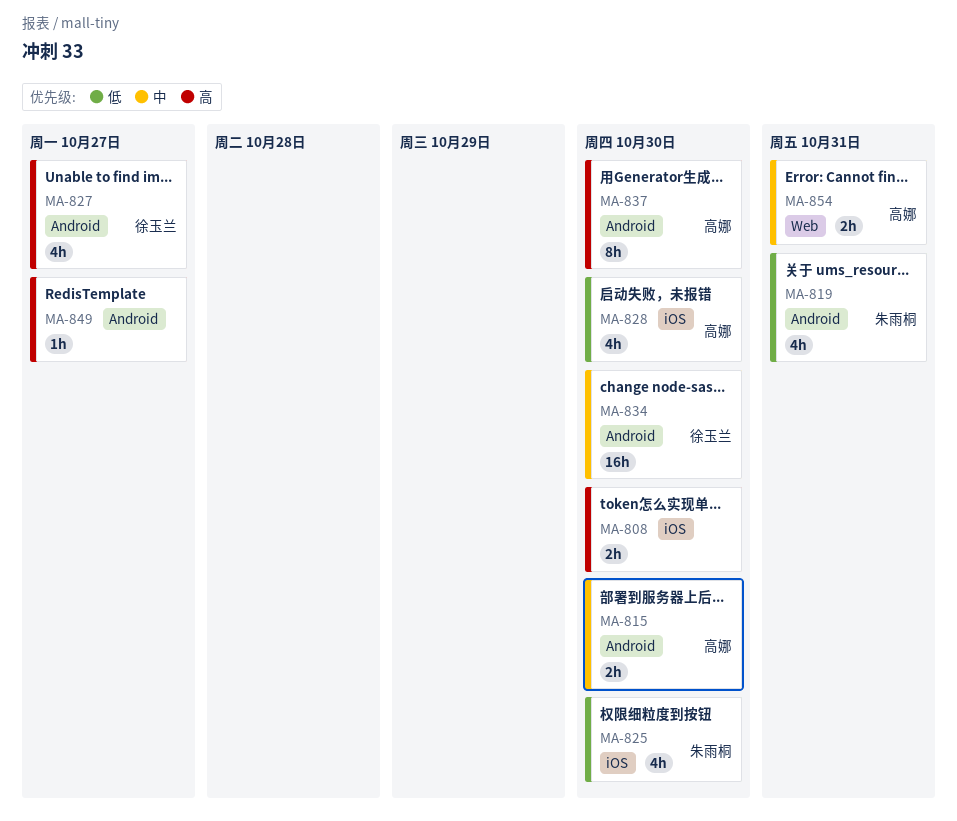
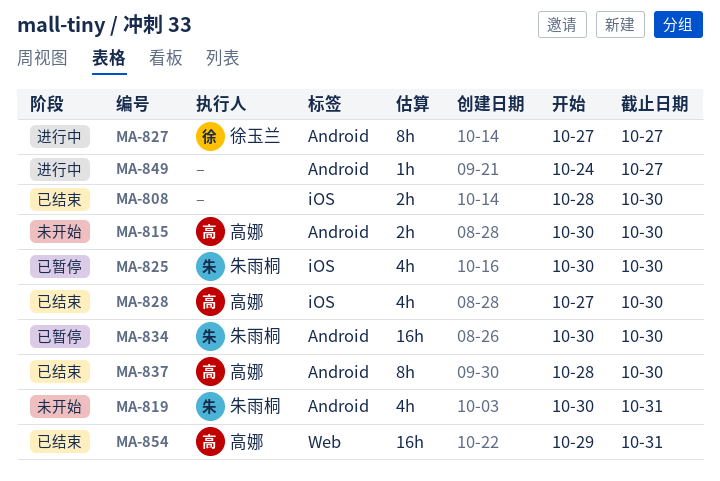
MA-827, estimate: 4h -> 8h
MA-834, owner: 徐玉兰 -> 朱雨桐
MA-854, estimate: 2h -> 16h

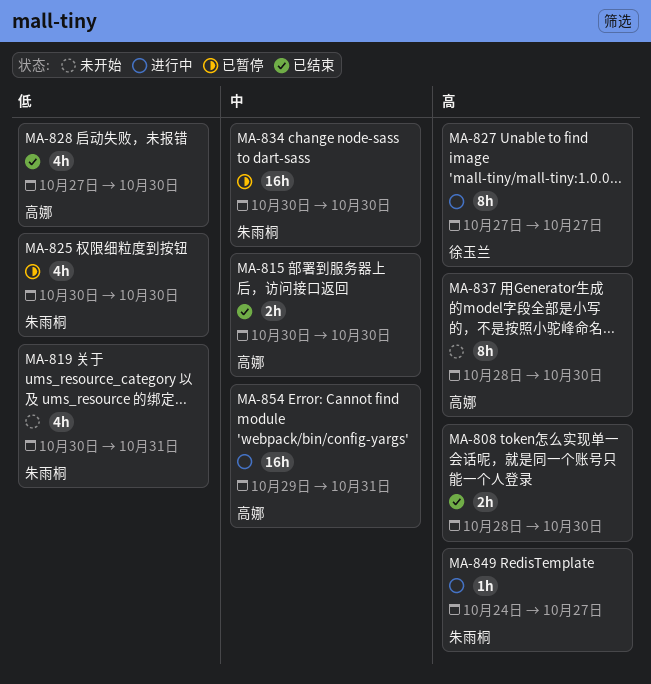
MA-815, status: 未开始 -> 已结束
MA-837, status: 已结束 -> 未开始
MA-849, owner: none -> 朱雨桐
MA-854, status: 已结束 -> 进行中

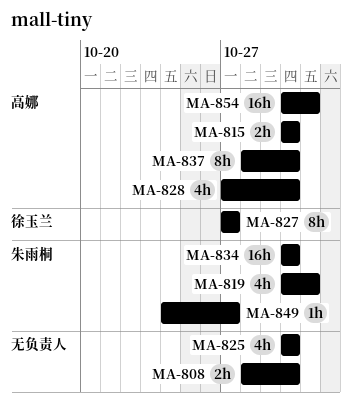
MA-825, owner: 朱雨桐 -> none
MA-854, start: Oct 29 -> Oct 30

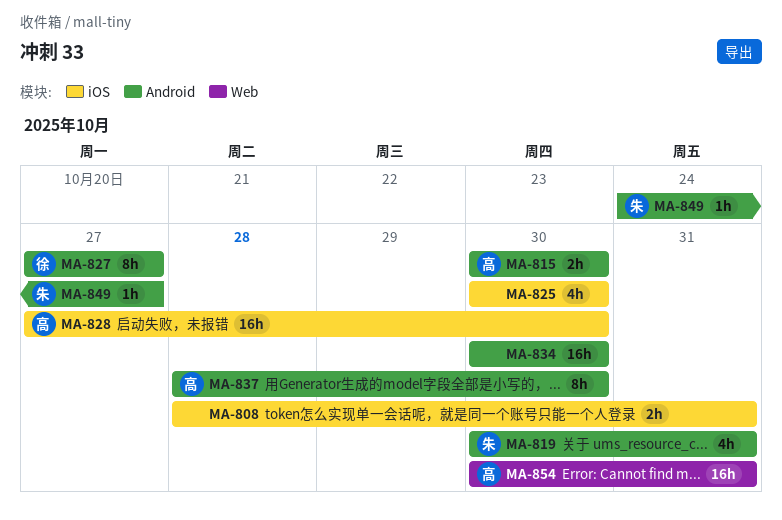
MA-808, due: Oct 30 -> Oct 31
MA-828, estimate: 4h -> 16h
MA-834, owner: 朱雨桐 -> none

